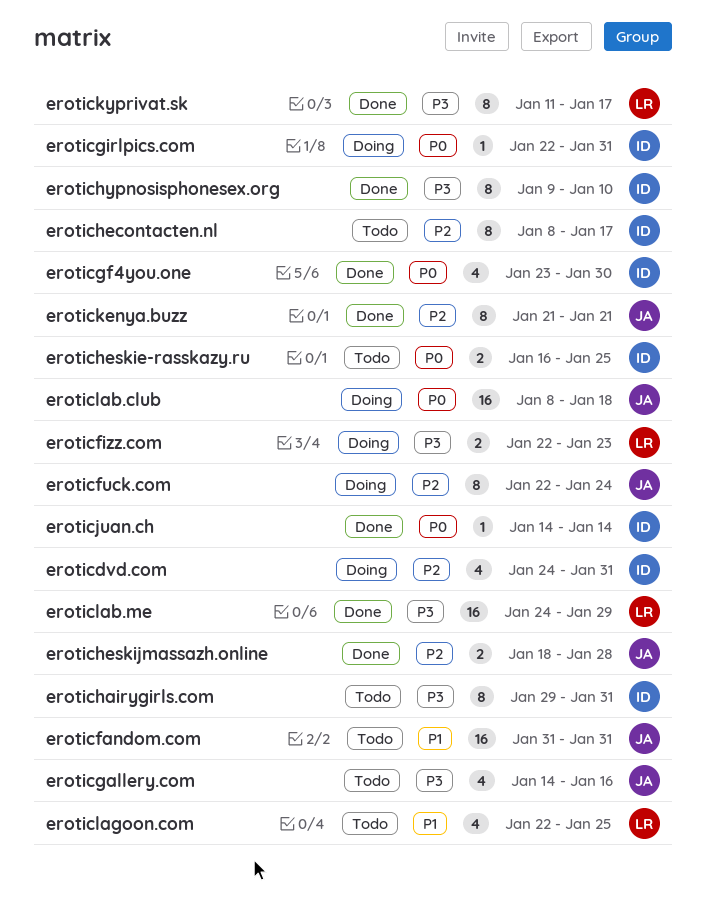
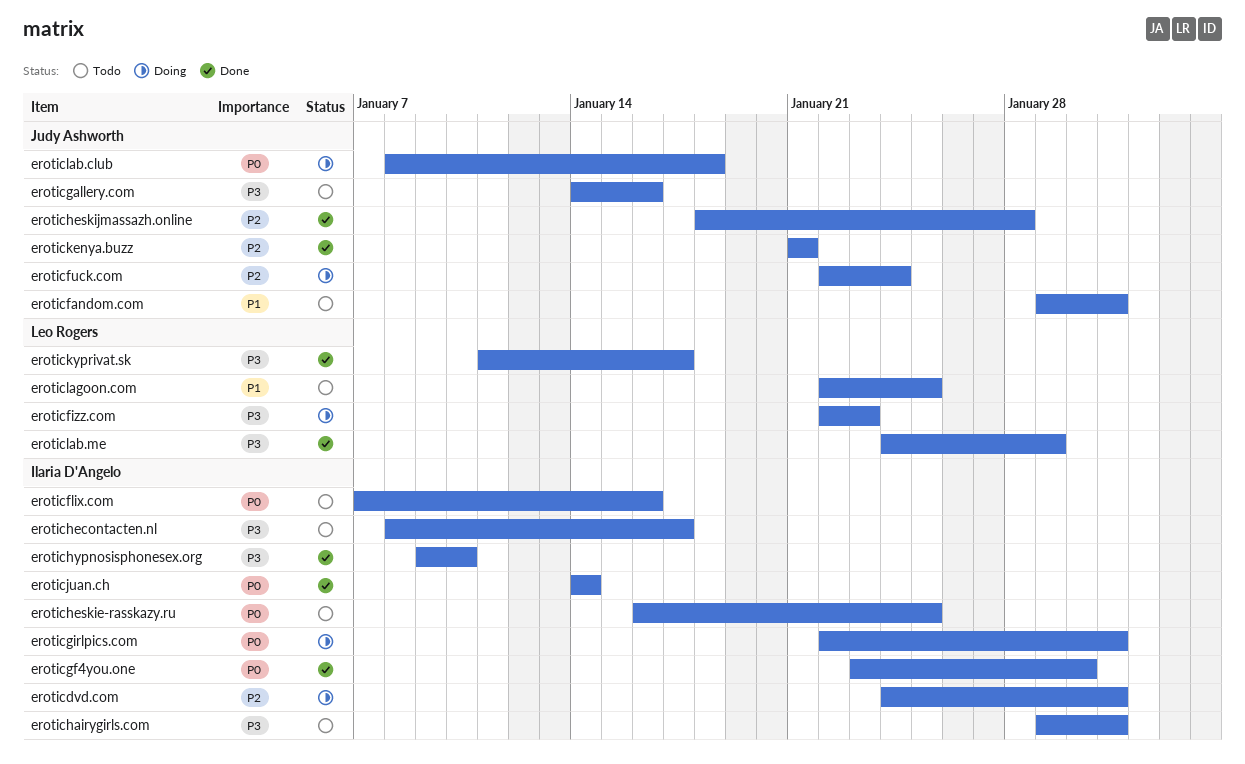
eroticfandom.com, start: Jan 31 -> Jan 29
eroticflix.com: none -> present
erotichecontacten.nl, priority: P2 -> P3

